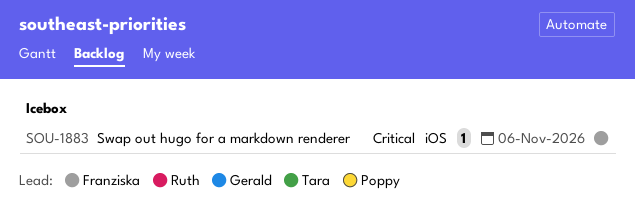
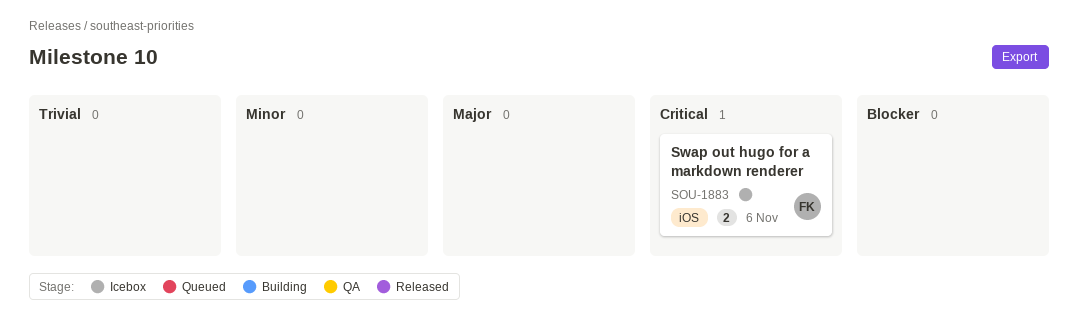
SOU-1883, estimate: 1 -> 2

